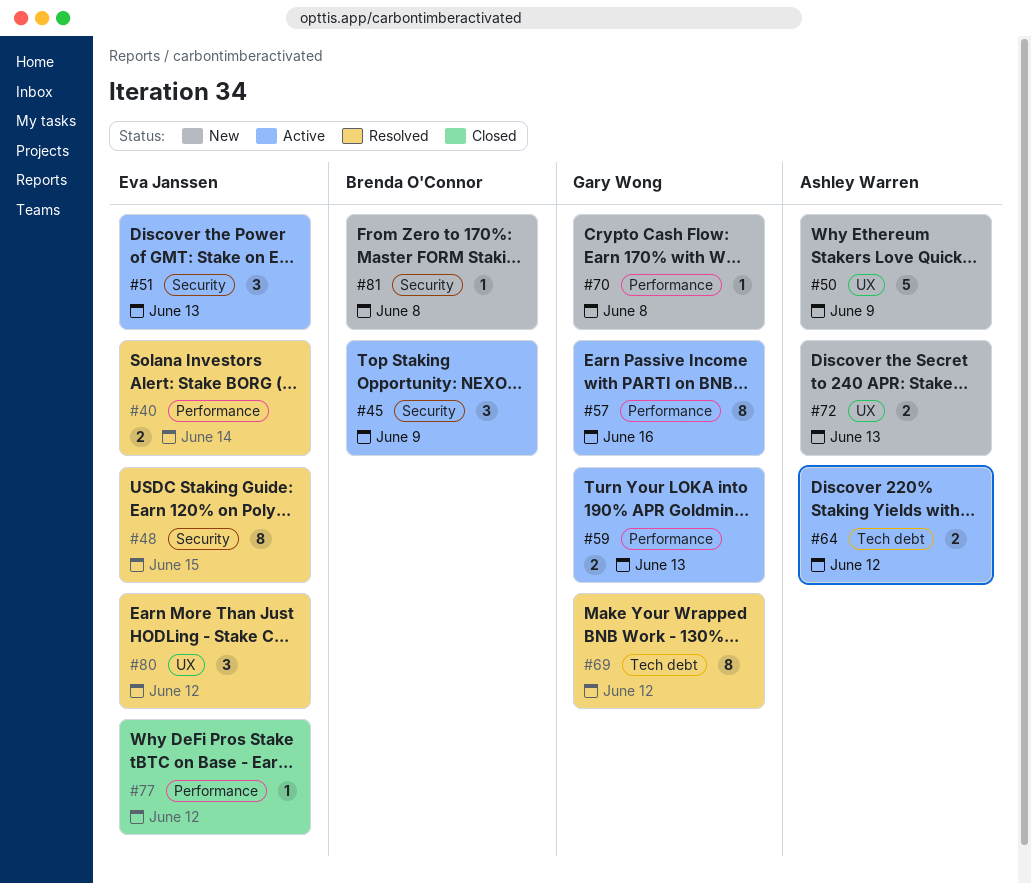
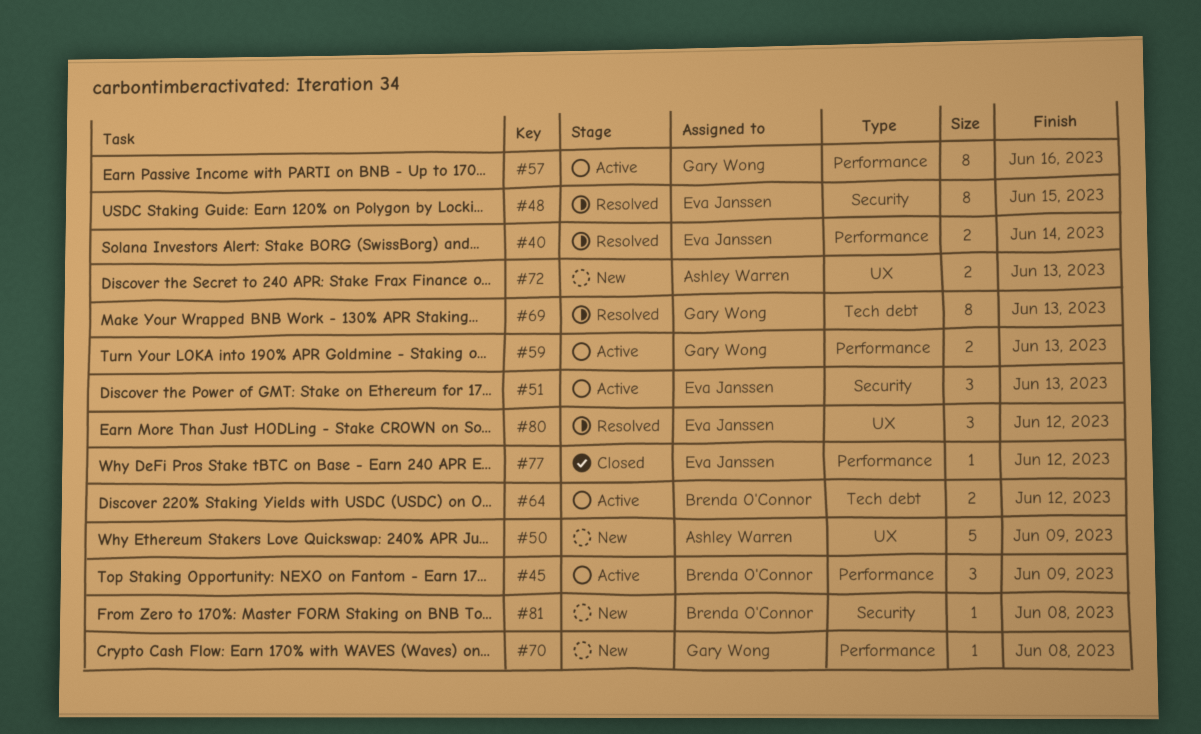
#45, label: Security -> Performance
#64, owner: Ashley Warren -> Brenda O'Connor
#69, due: Jun 12 -> Jun 13

